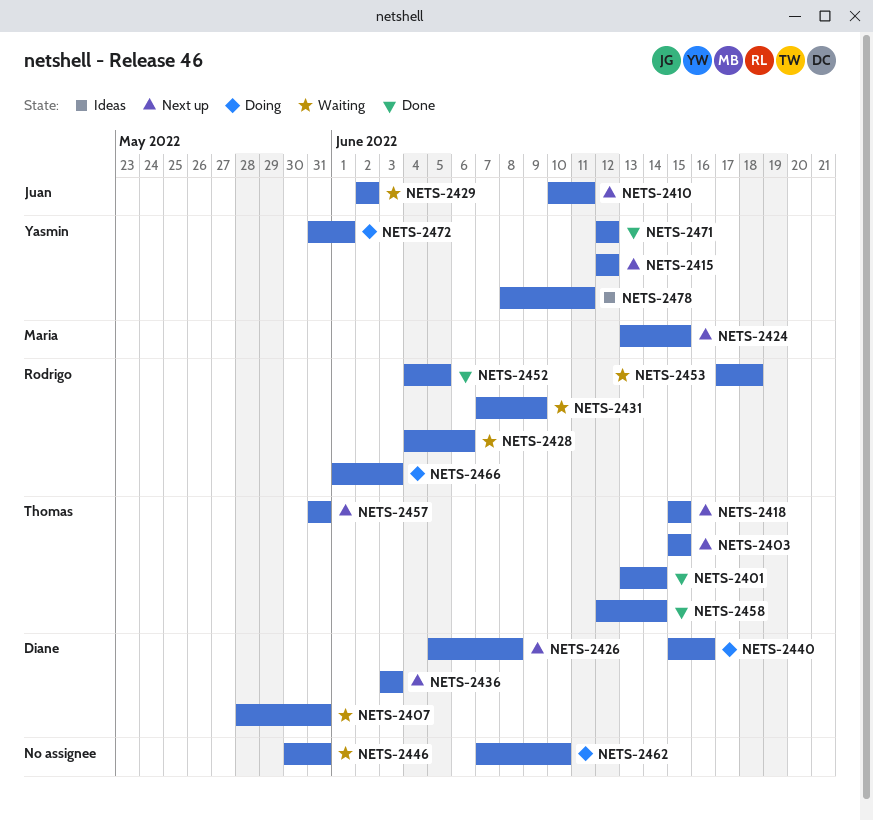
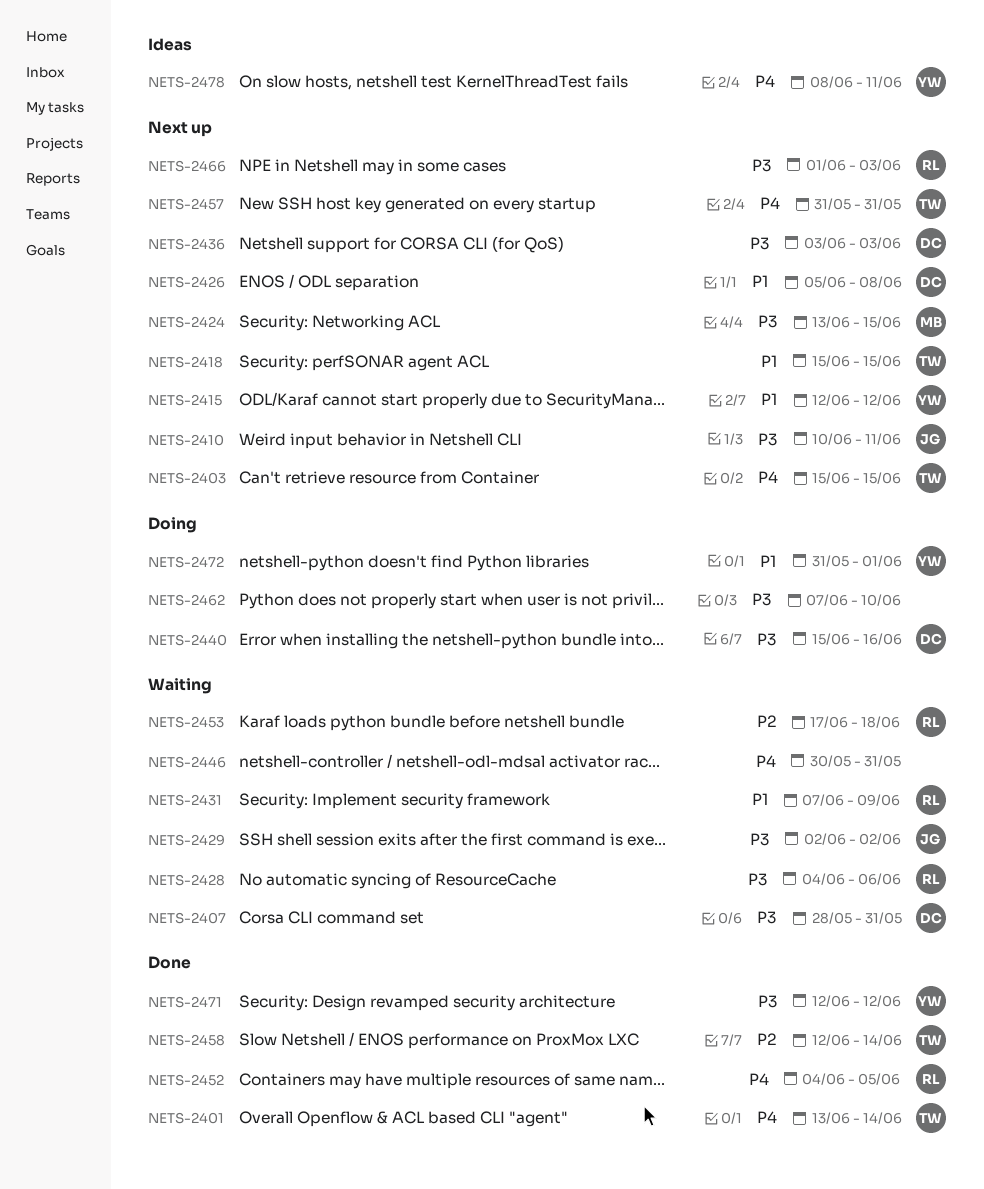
NETS-2466, status: Doing -> Next up

